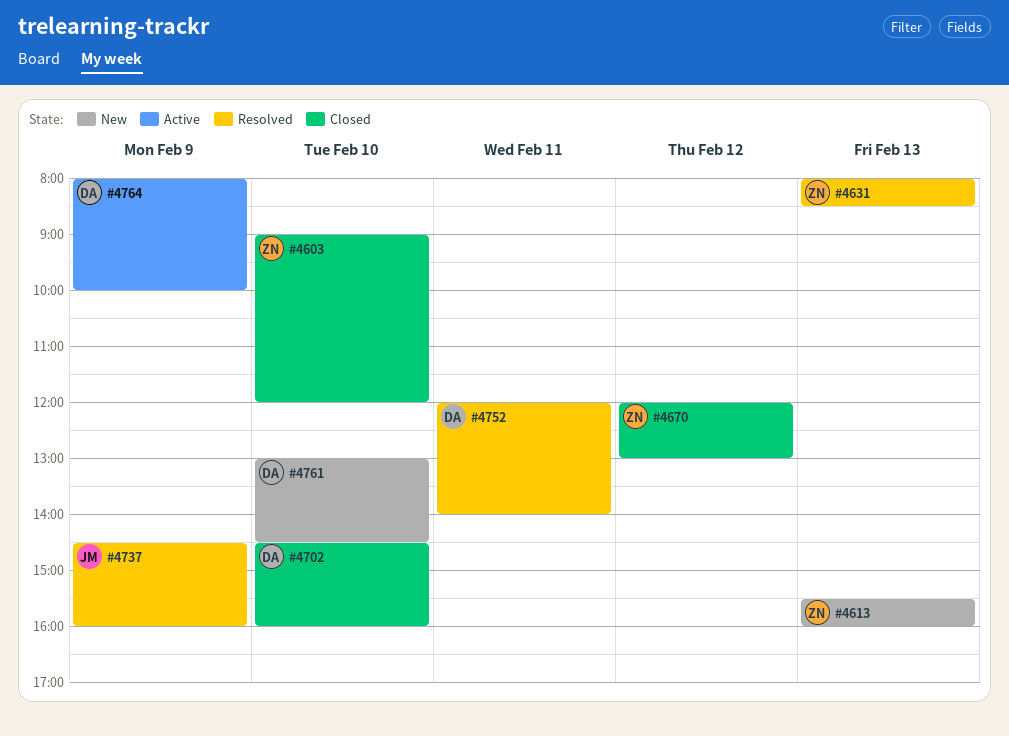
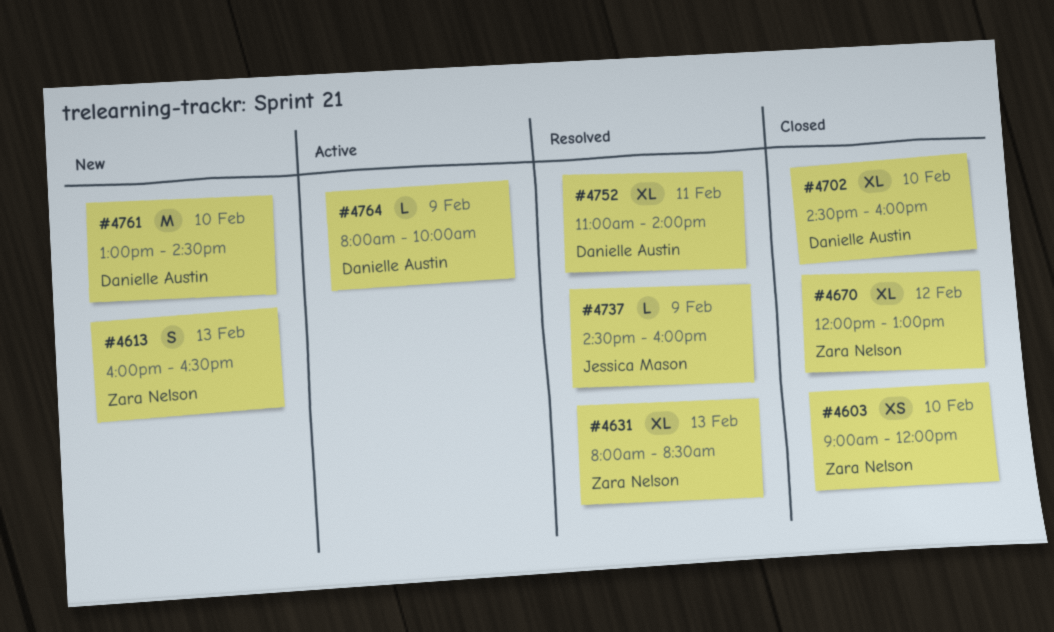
#4613, begins: 15:30 -> 16:00
#4613, ends: 16:00 -> 16:30
#4752, begins: 12:00 -> 11:00

